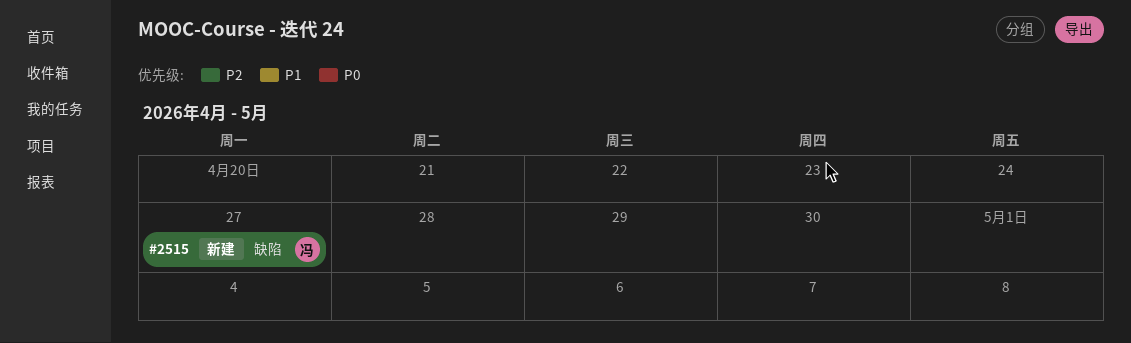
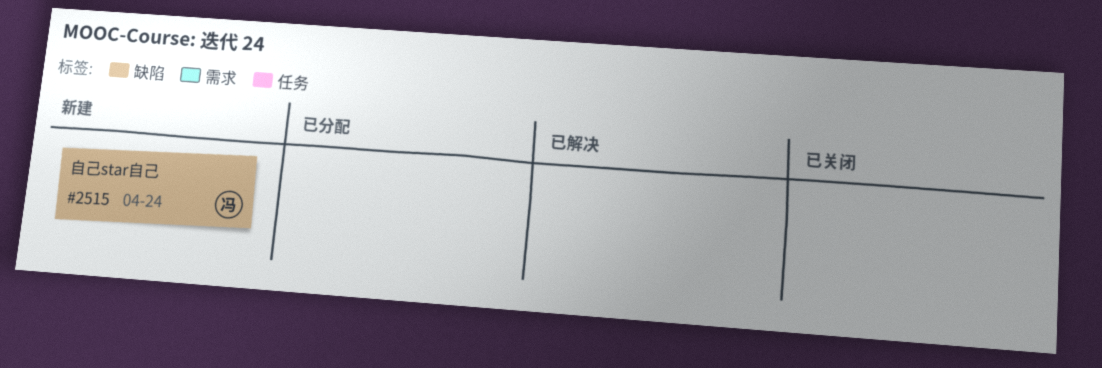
#2515, due: Apr 27 -> Apr 24

